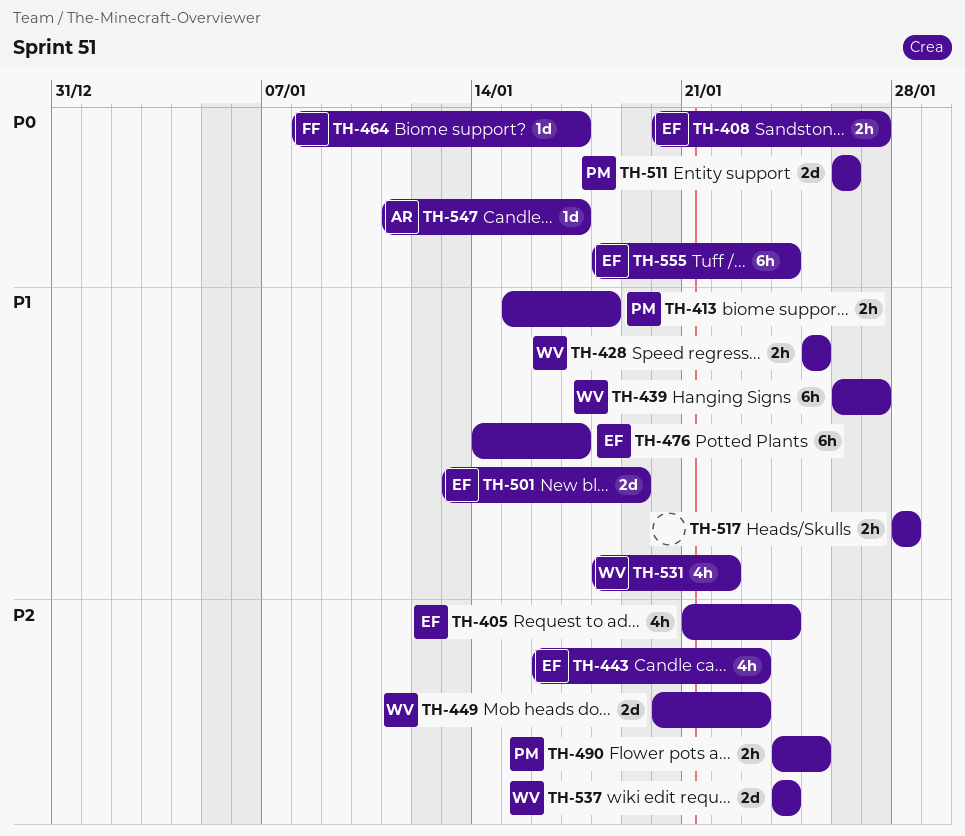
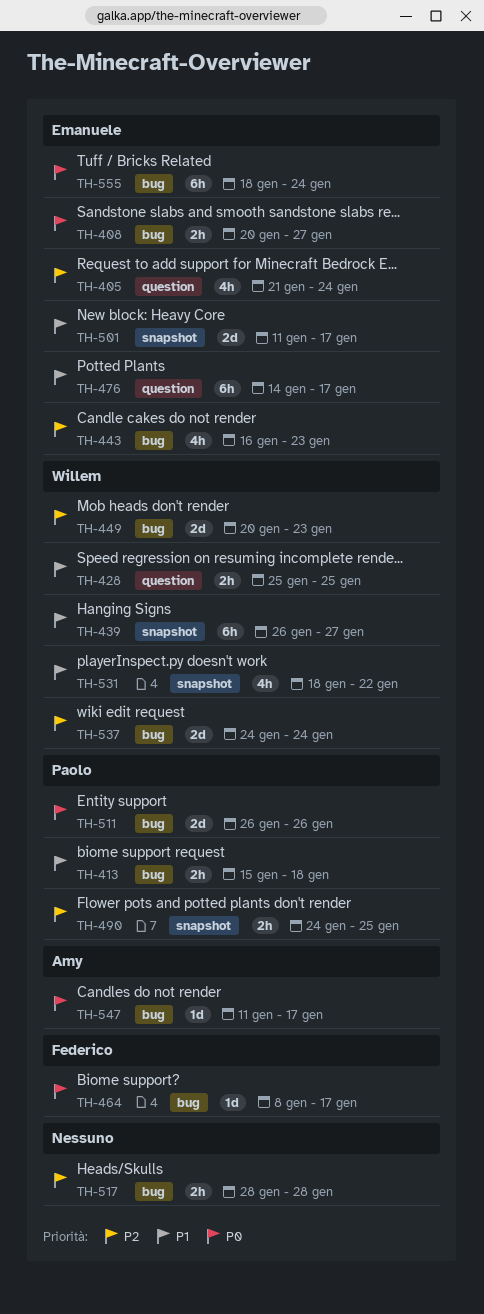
TH-501, start: Jan 13 -> Jan 11
TH-501, due: Jan 19 -> Jan 17
TH-517, priority: P1 -> P2

